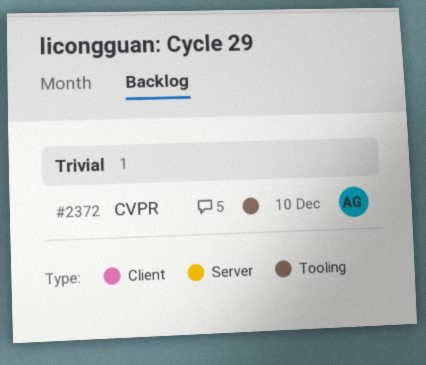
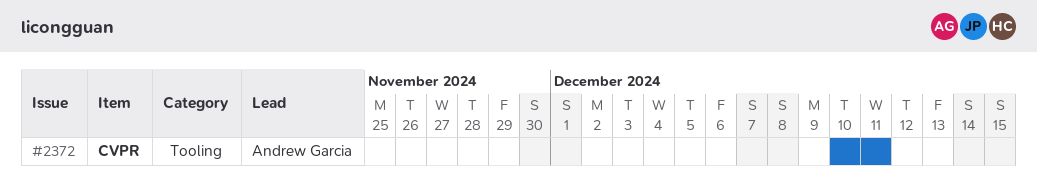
#2372, due: Dec 10 -> Dec 11

